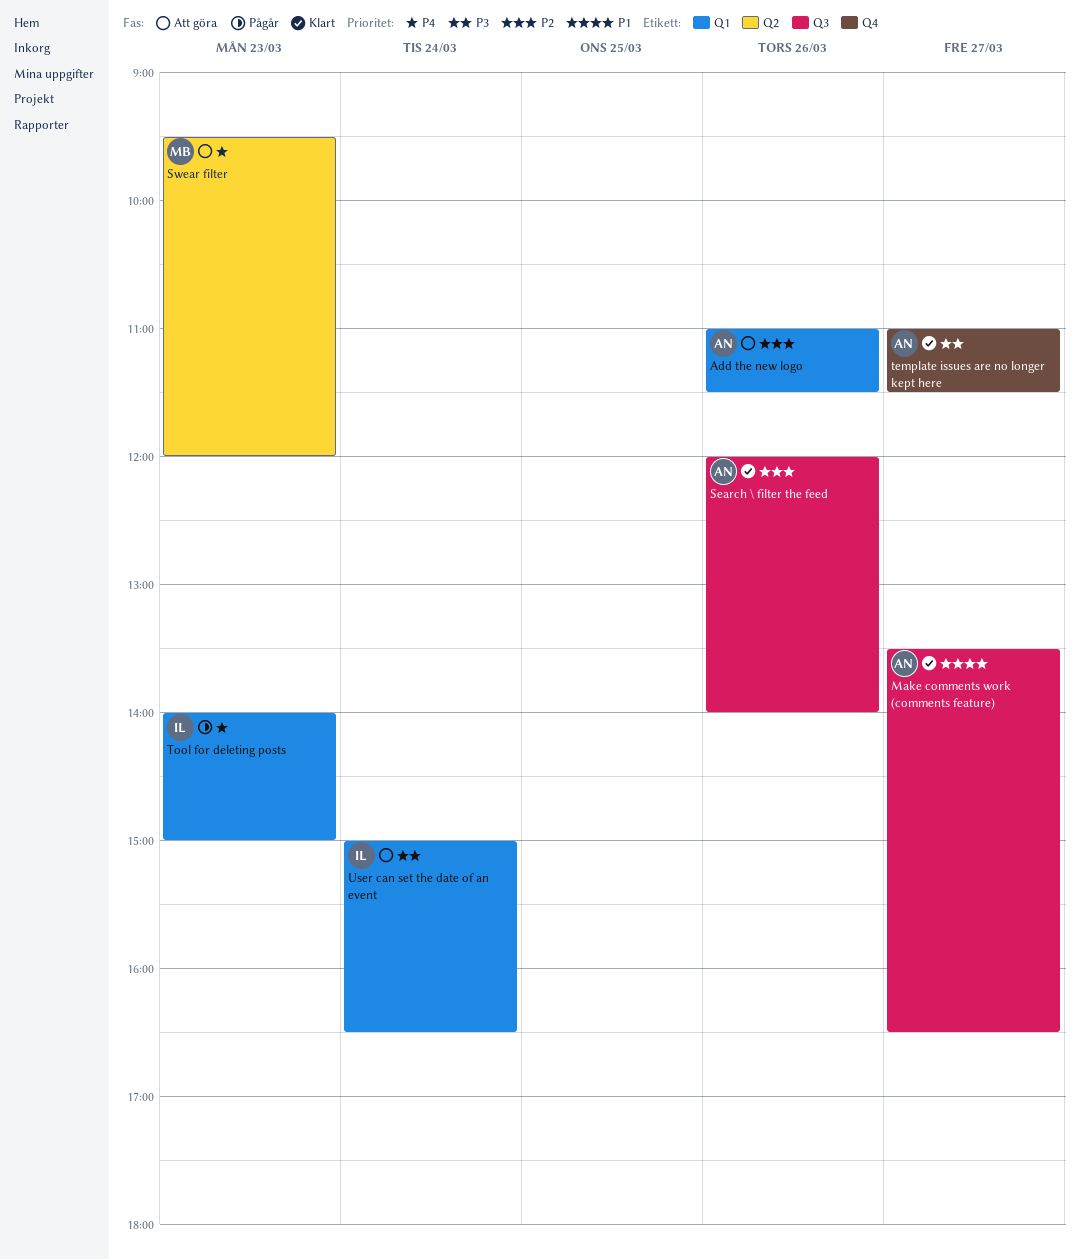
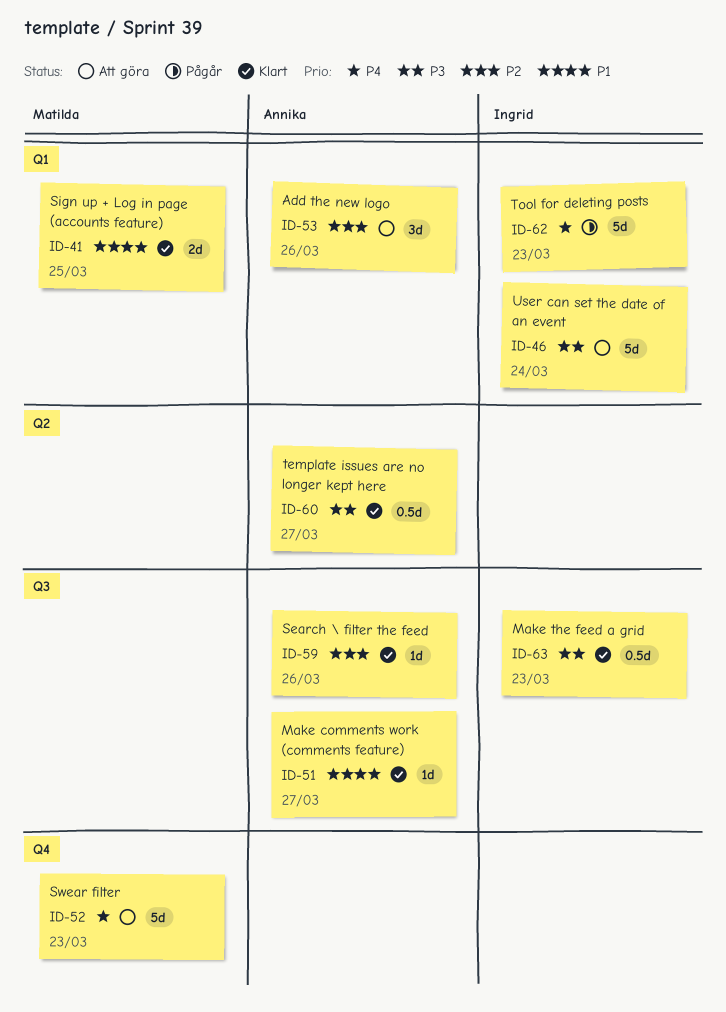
Make the feed a grid: none -> present
Sign up + Log in page (accounts feature): none -> present
Swear filter, label: Q2 -> Q4
template issues are no longer kept here, label: Q4 -> Q2

